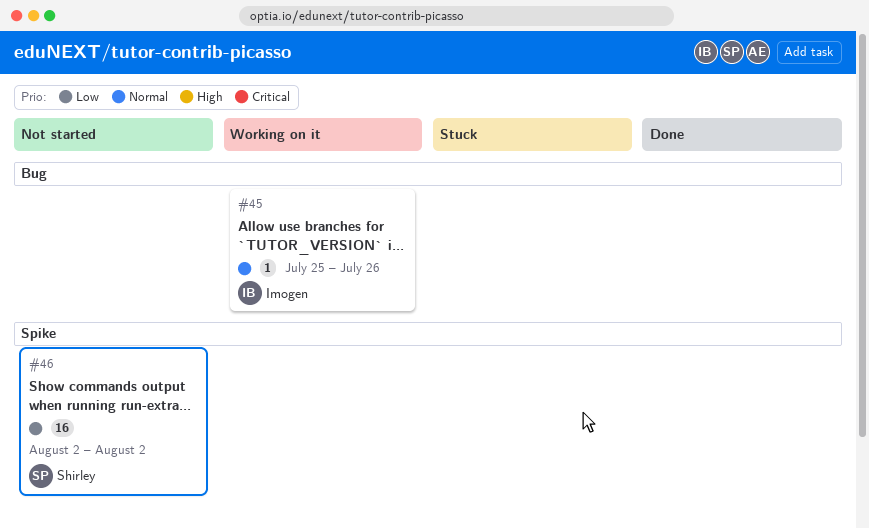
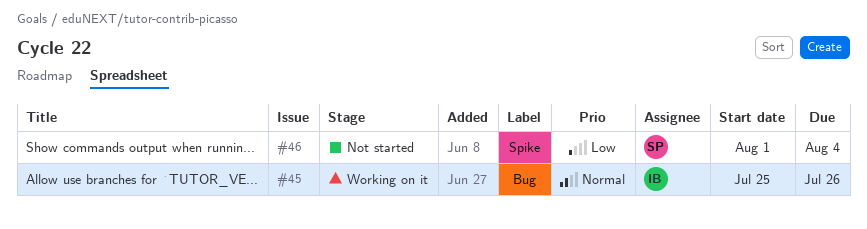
#46, start: Aug 2 -> Aug 1
#46, due: Aug 2 -> Aug 4

